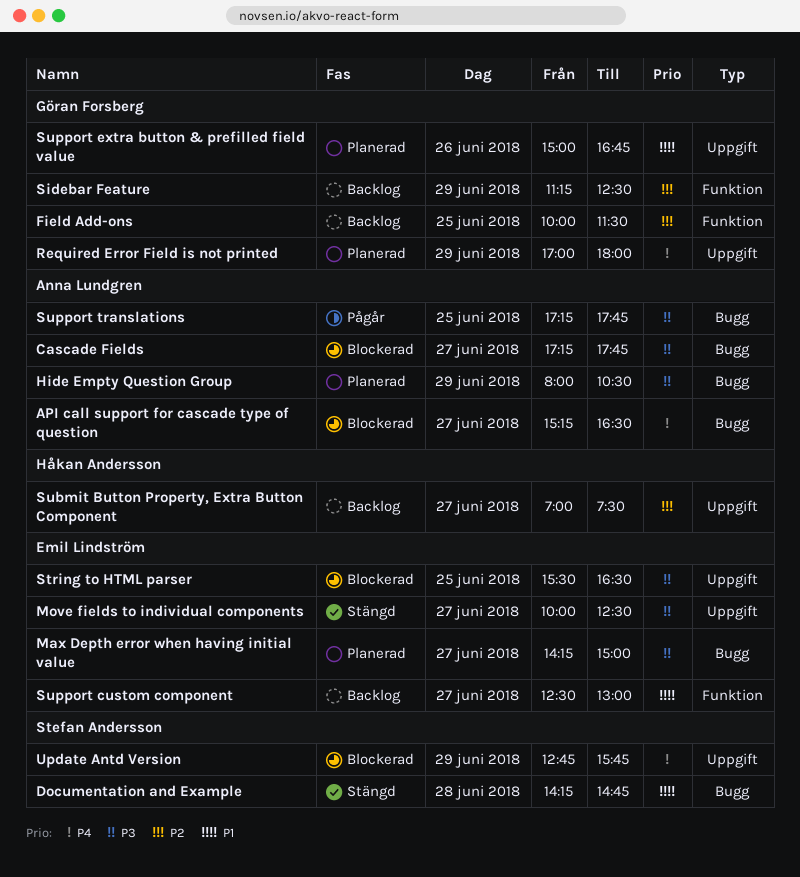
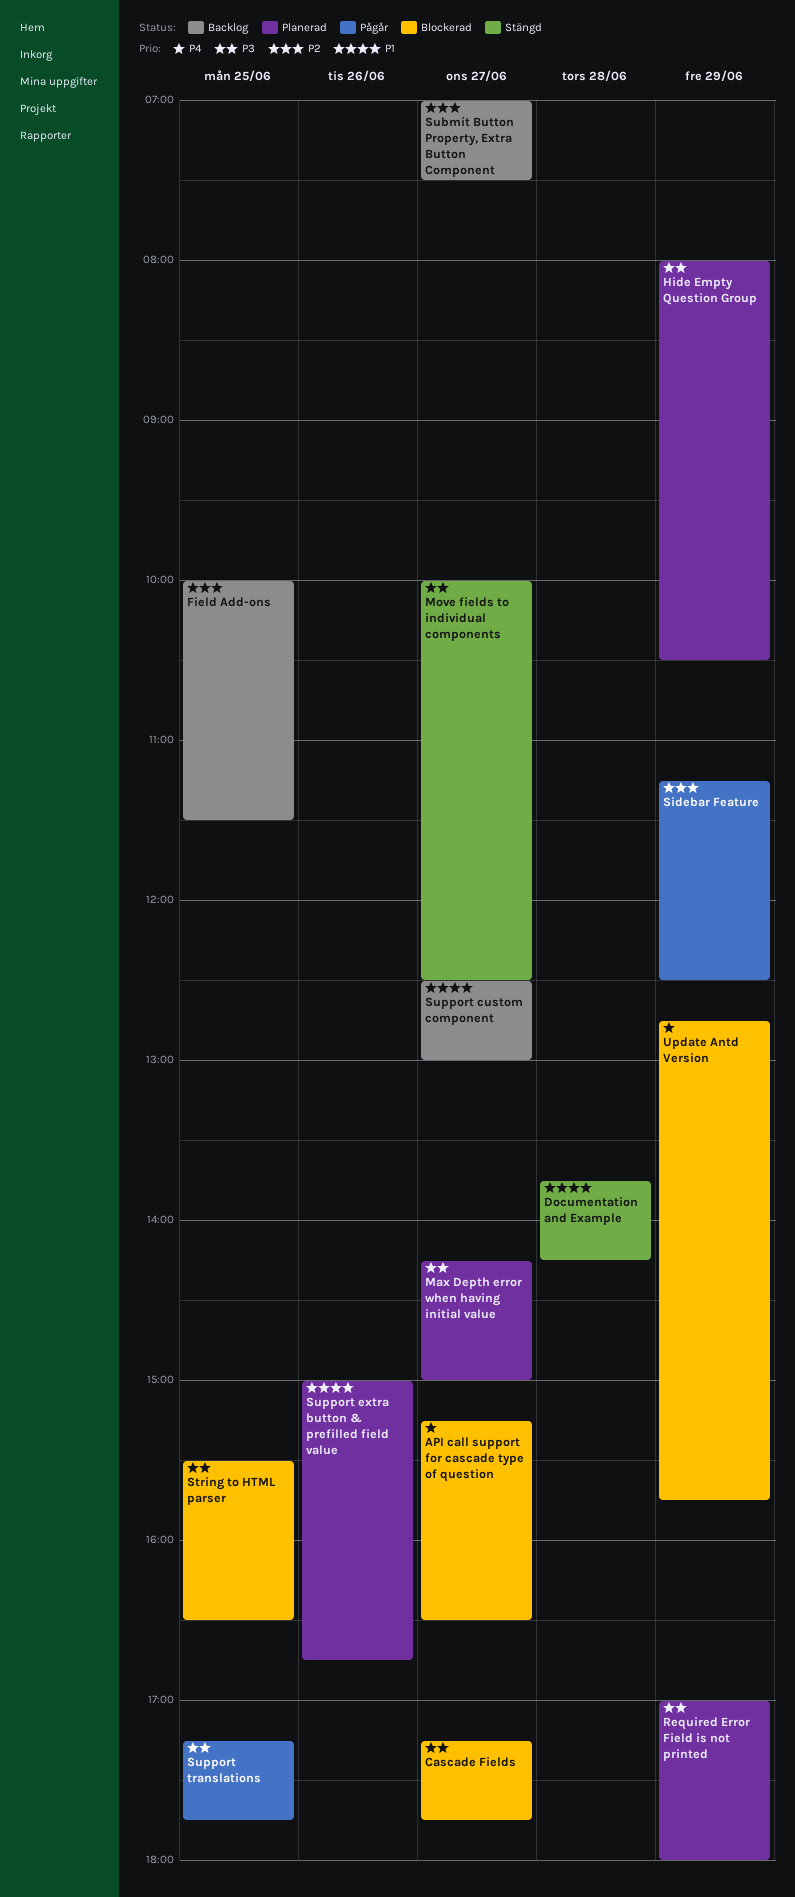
Documentation and Example, begins: 14:15 -> 13:45
Documentation and Example, ends: 14:45 -> 14:15
Required Error Field is not printed, priority: P4 -> P3
Sidebar Feature, status: Backlog -> Pågår

